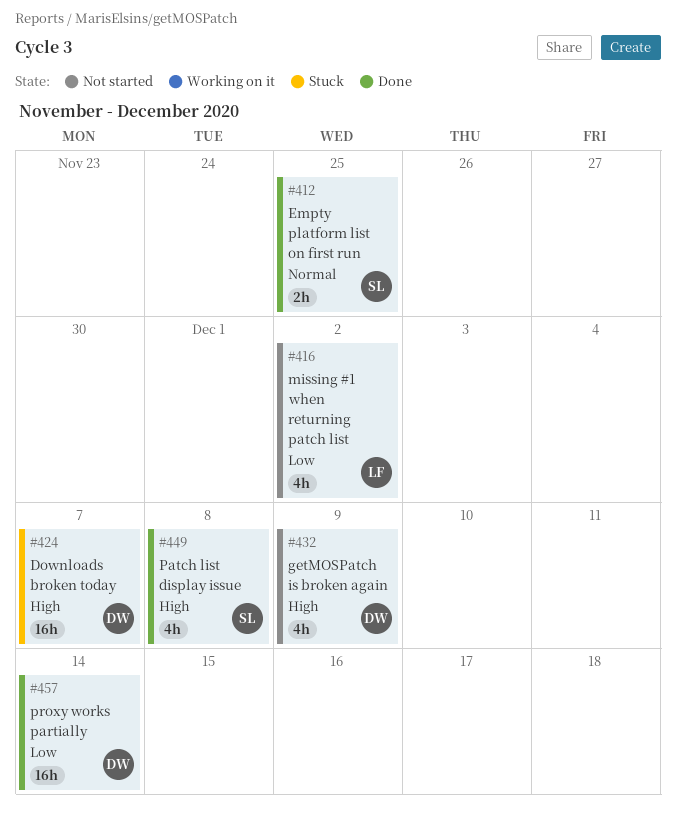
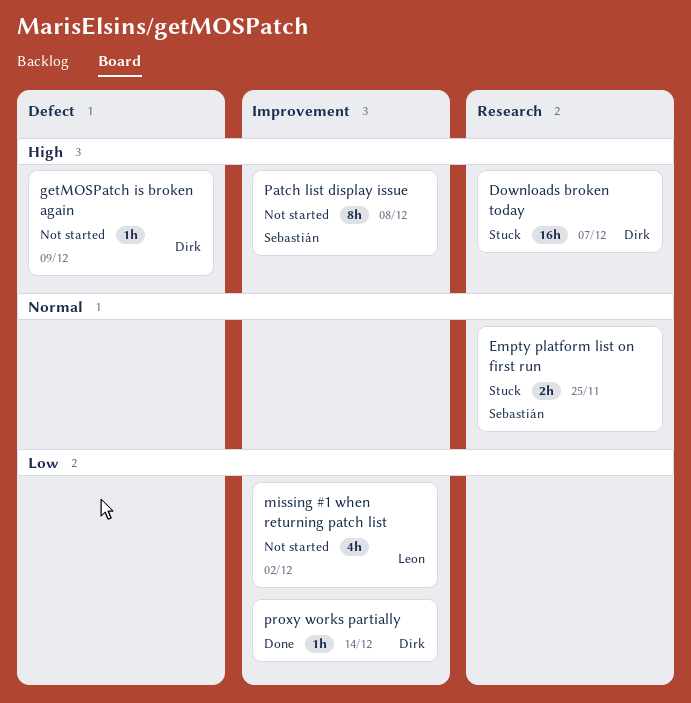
Empty platform list on first run, status: Done -> Stuck
getMOSPatch is broken again, estimate: 4h -> 1h
Patch list display issue, status: Done -> Not started
Patch list display issue, estimate: 4h -> 8h
proxy works partially, estimate: 16h -> 1h

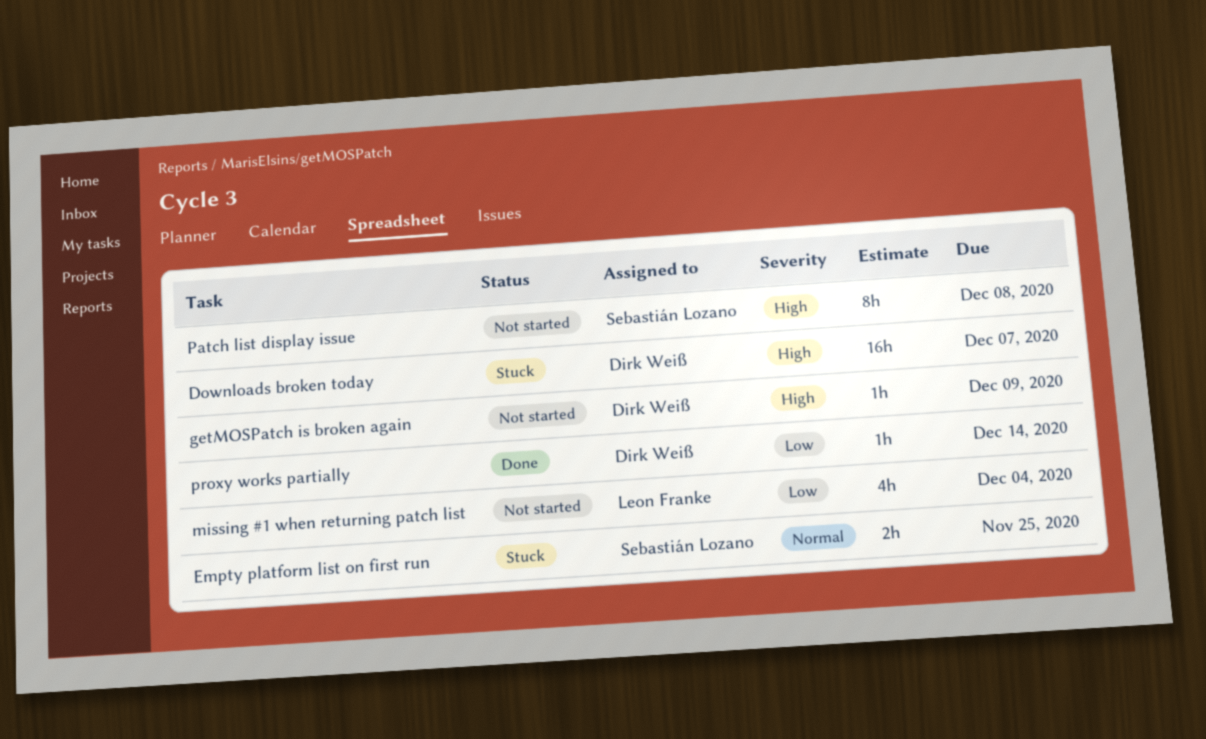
missing #1 when returning patch list, due: Dec 2 -> Dec 4

